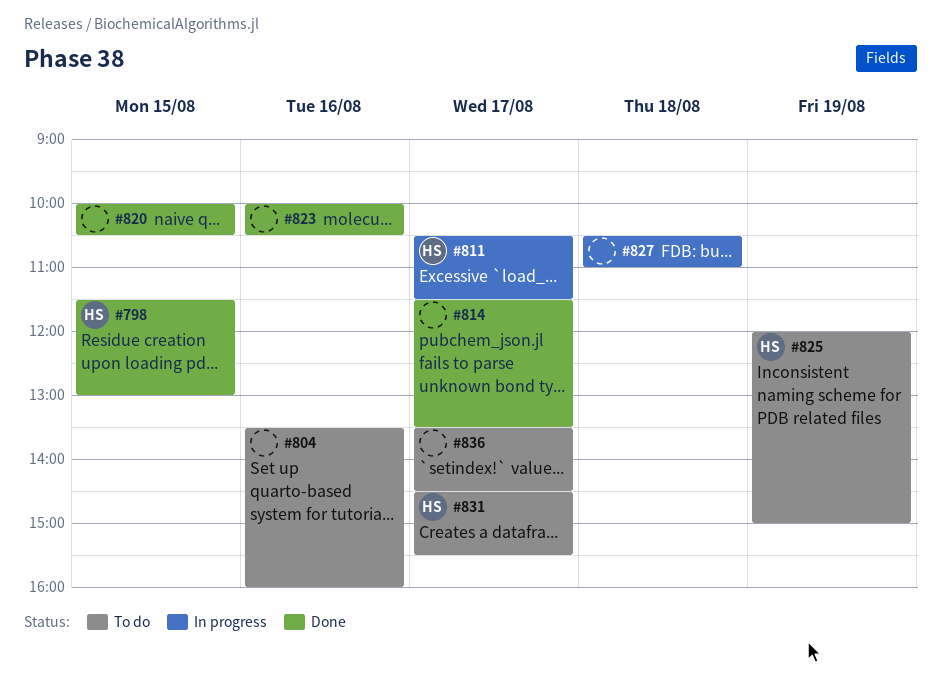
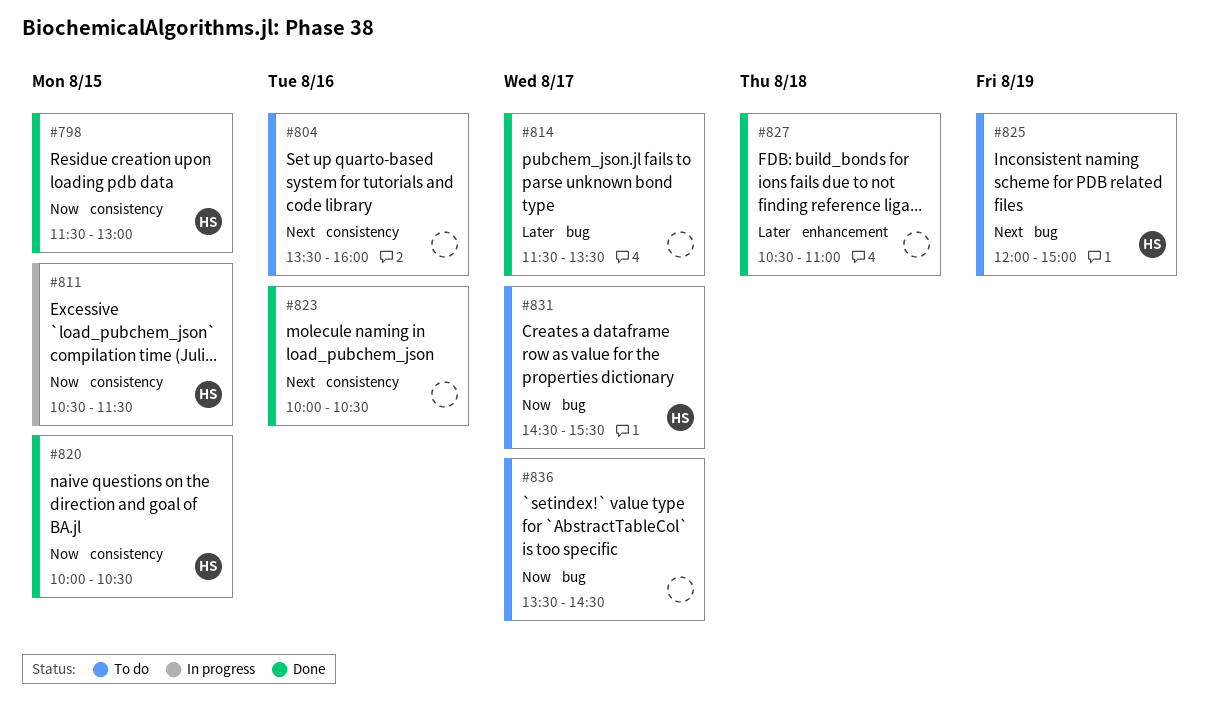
#811, day: Aug 17 -> Aug 15
#820, owner: none -> HS
#827, status: In progress -> Done

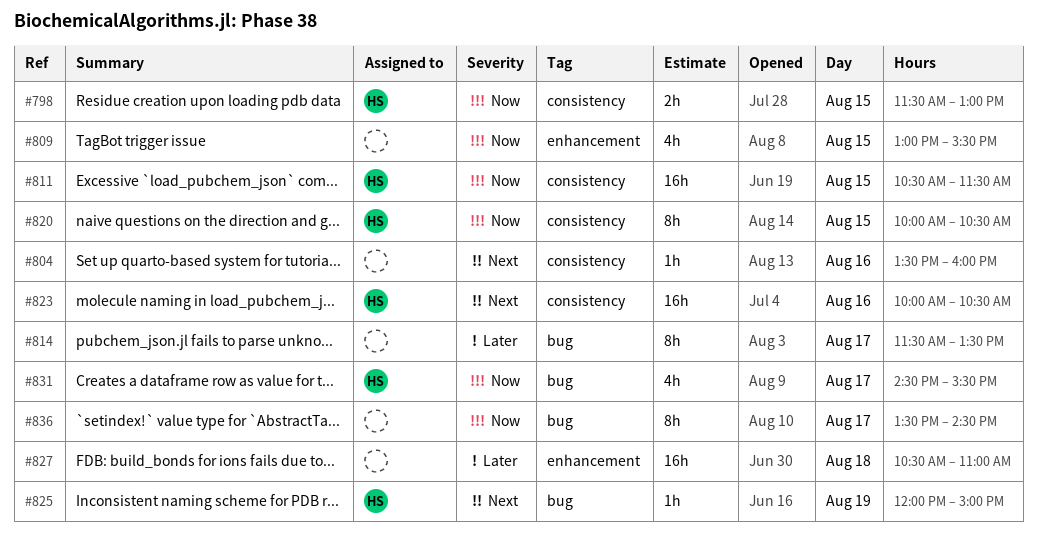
#809: none -> present
#823, owner: none -> HS

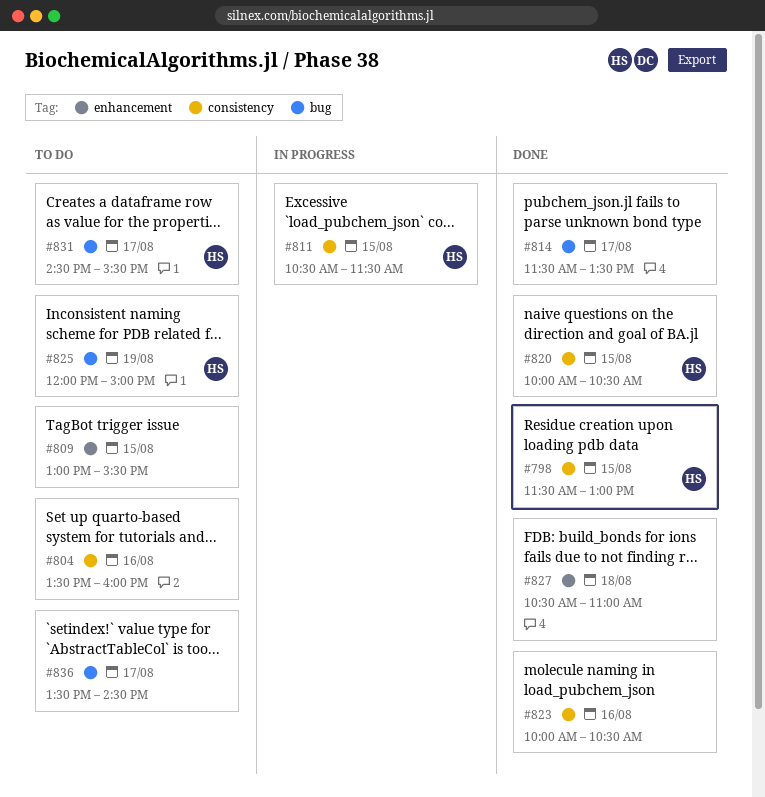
#823, owner: HS -> none

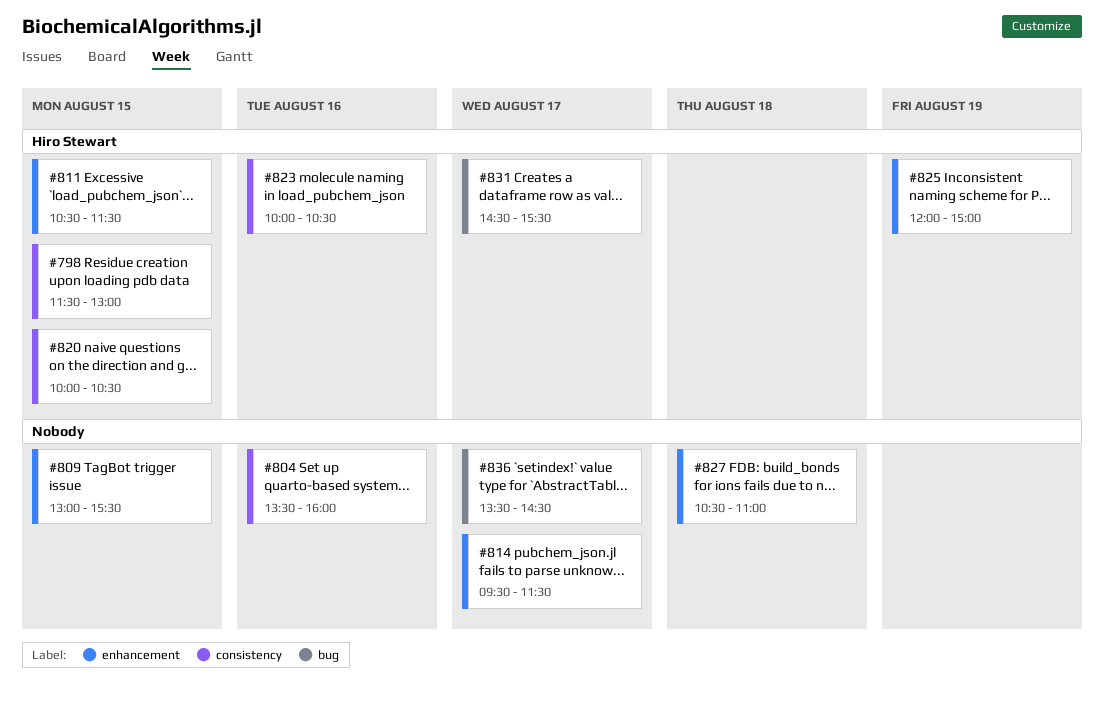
#811, label: consistency -> enhancement
#814, label: bug -> enhancement
#814, begins: 11:30 -> 09:30
#814, ends: 13:30 -> 11:30
#823, owner: none -> Hiro Stewart
#825, label: bug -> enhancement

